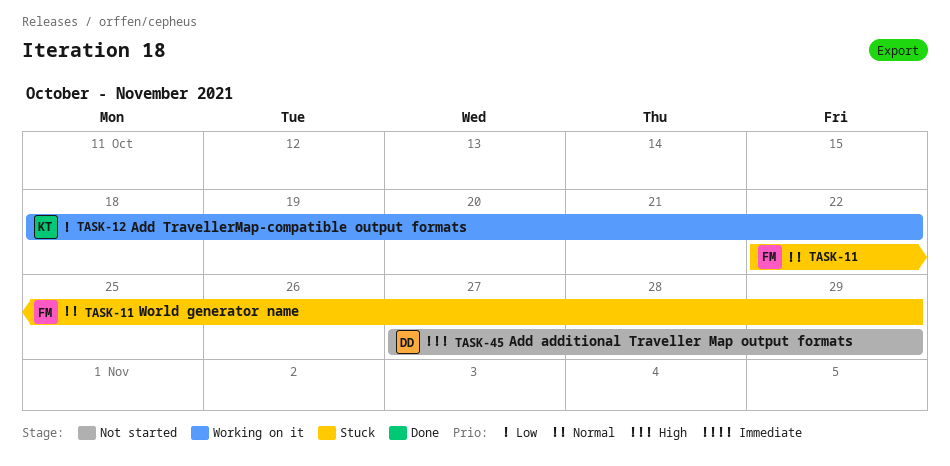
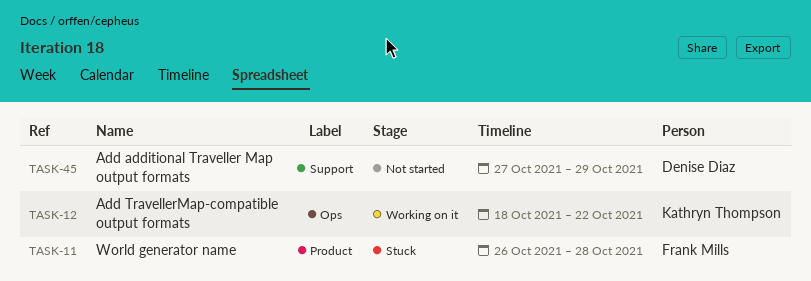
TASK-11, start: Oct 22 -> Oct 26
TASK-11, due: Oct 29 -> Oct 28

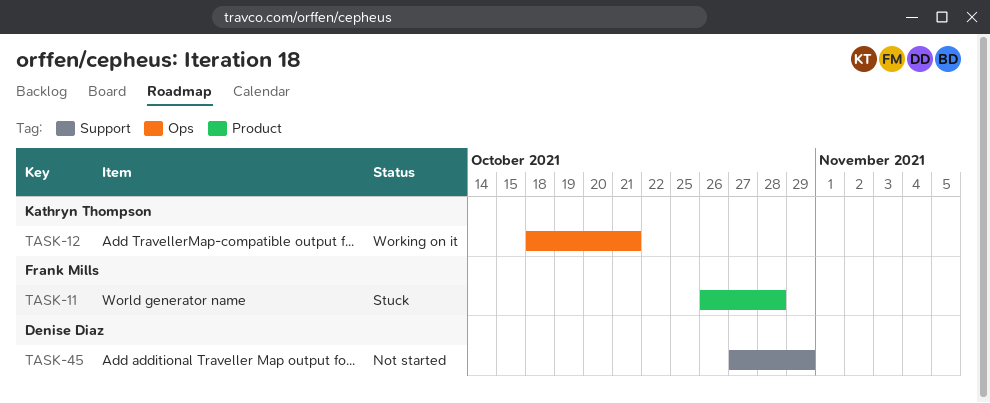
TASK-12, due: Oct 22 -> Oct 21

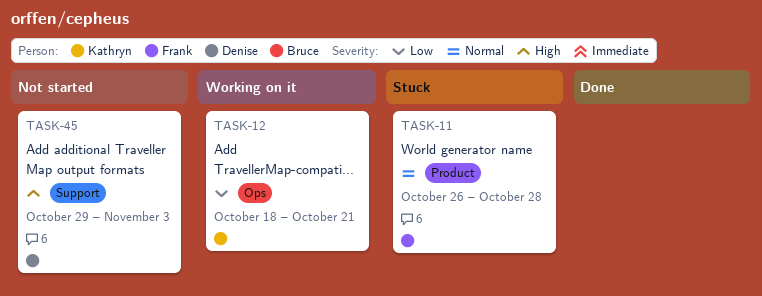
TASK-45, start: Oct 27 -> Oct 29
TASK-45, due: Oct 29 -> Nov 3

